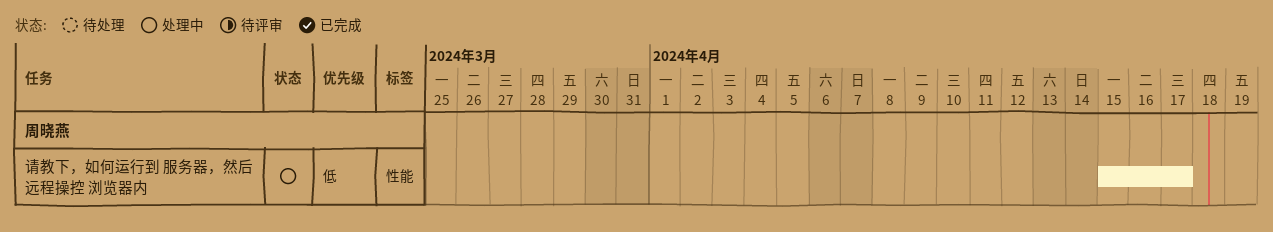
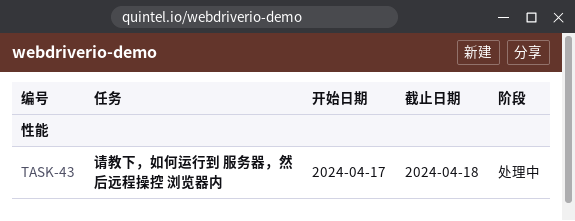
请教下，如何运行到 服务器，然后远程操控 浏览器内, start: Apr 15 -> Apr 17
请教下，如何运行到 服务器，然后远程操控 浏览器内, due: Apr 17 -> Apr 18

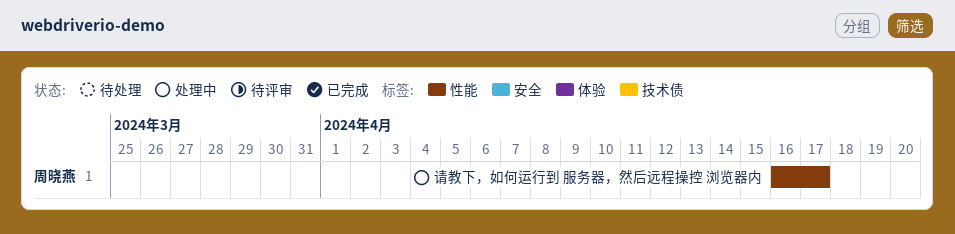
请教下，如何运行到 服务器，然后远程操控 浏览器内, start: Apr 17 -> Apr 16
请教下，如何运行到 服务器，然后远程操控 浏览器内, due: Apr 18 -> Apr 17

